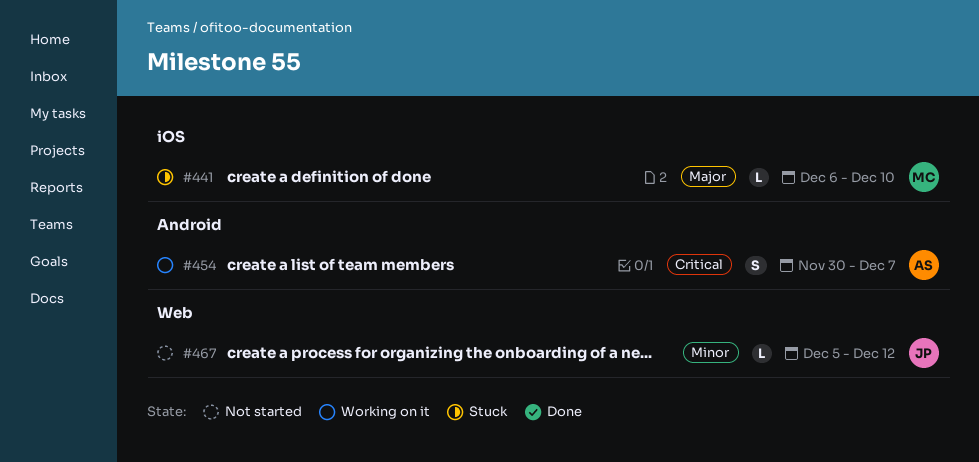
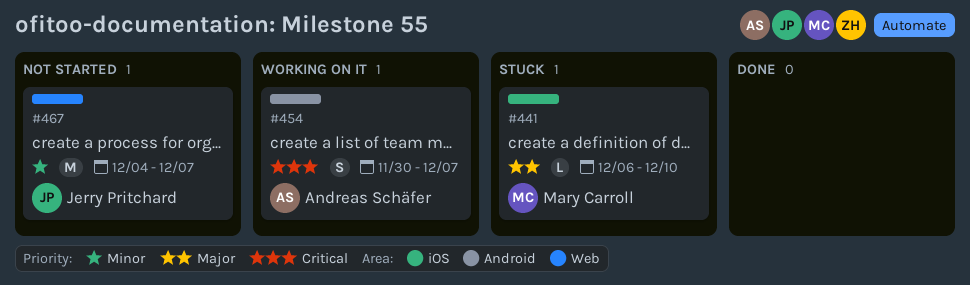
#467, estimate: L -> M
#467, start: Dec 5 -> Dec 4
#467, due: Dec 12 -> Dec 7

